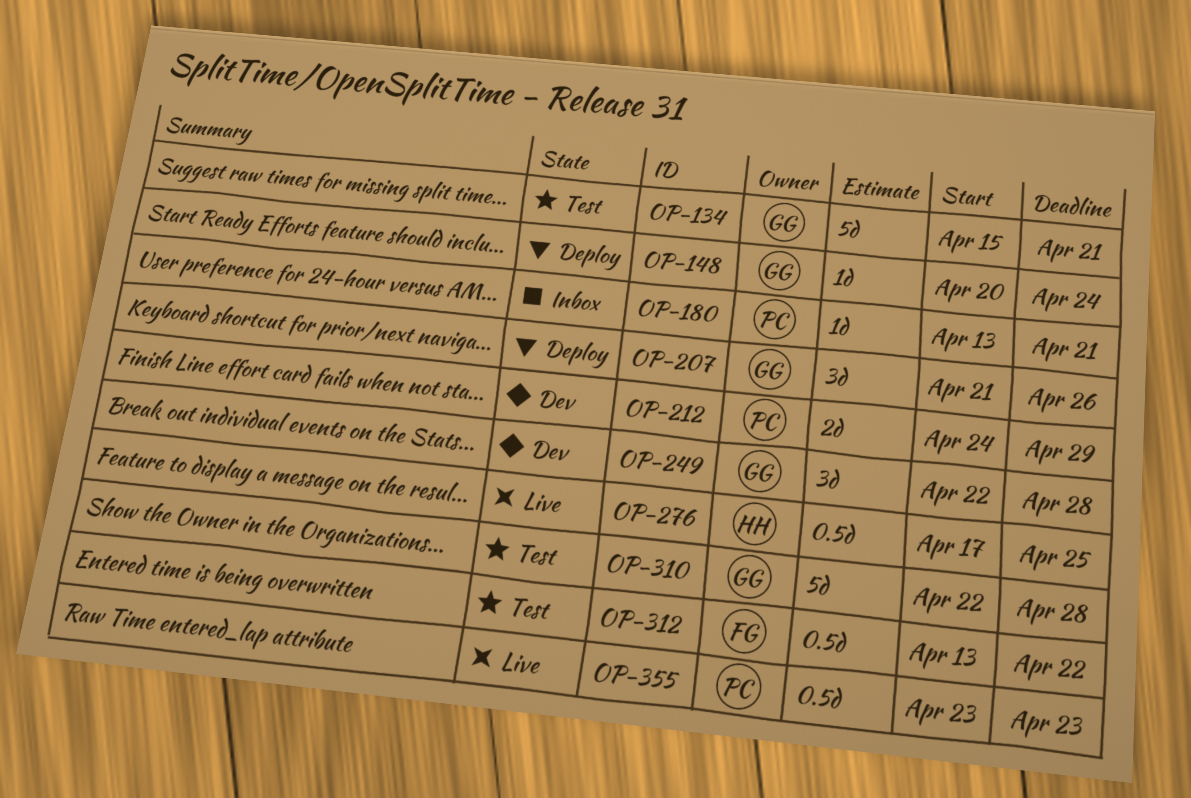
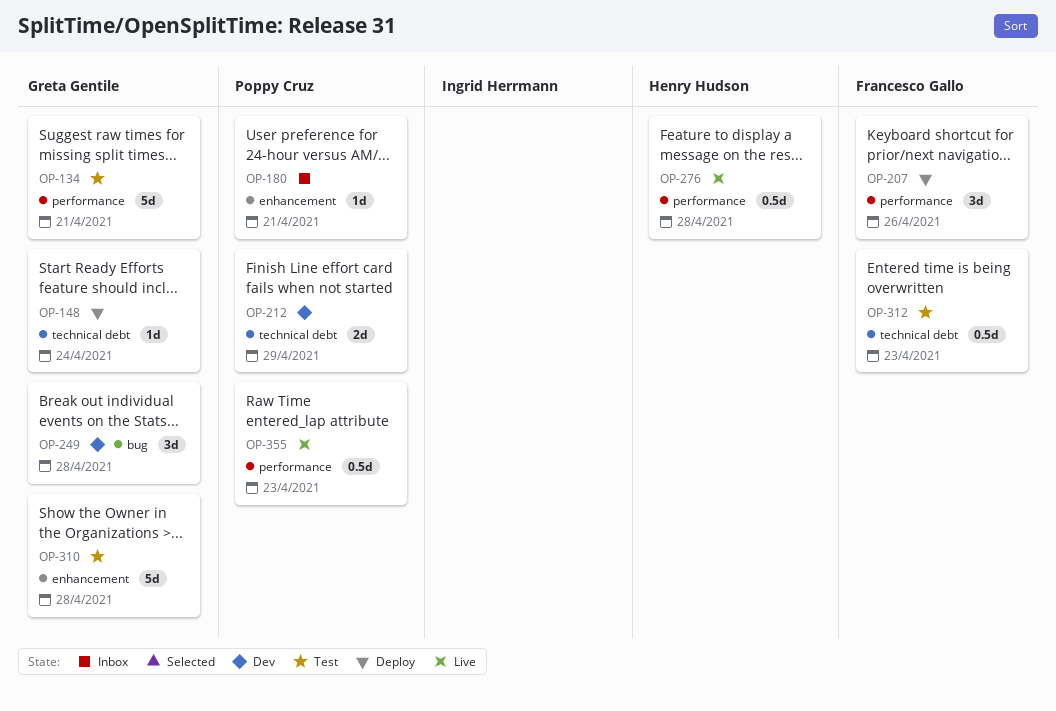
OP-207, owner: Greta Gentile -> Francesco Gallo
OP-276, due: Apr 25 -> Apr 28
OP-312, due: Apr 22 -> Apr 23

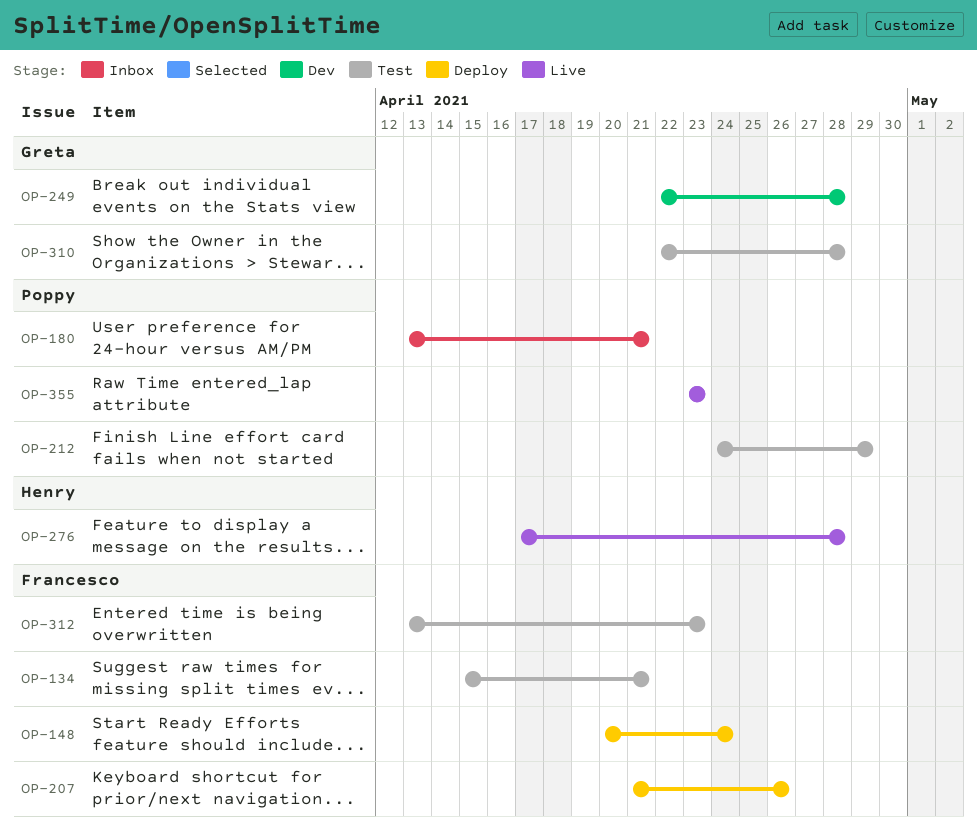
OP-134, owner: Greta Gentile -> Francesco Gallo
OP-148, owner: Greta Gentile -> Francesco Gallo
OP-212, status: Dev -> Test

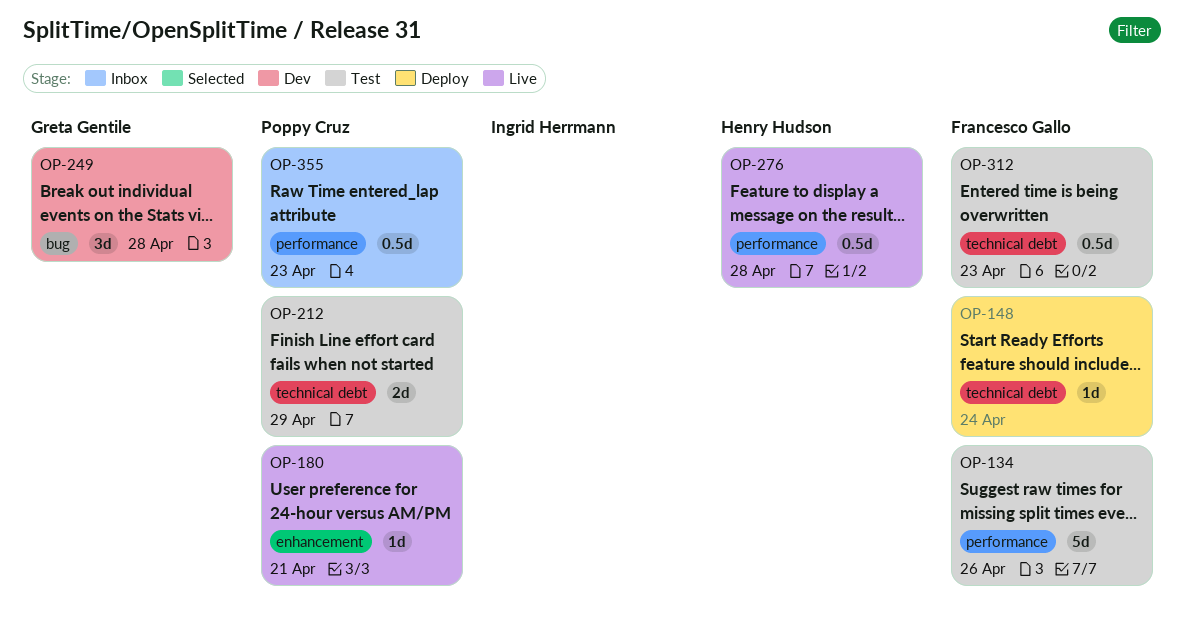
OP-134, due: Apr 21 -> Apr 26
OP-180, status: Inbox -> Live
OP-207: present -> none
OP-310: present -> none
OP-355, status: Live -> Inbox

